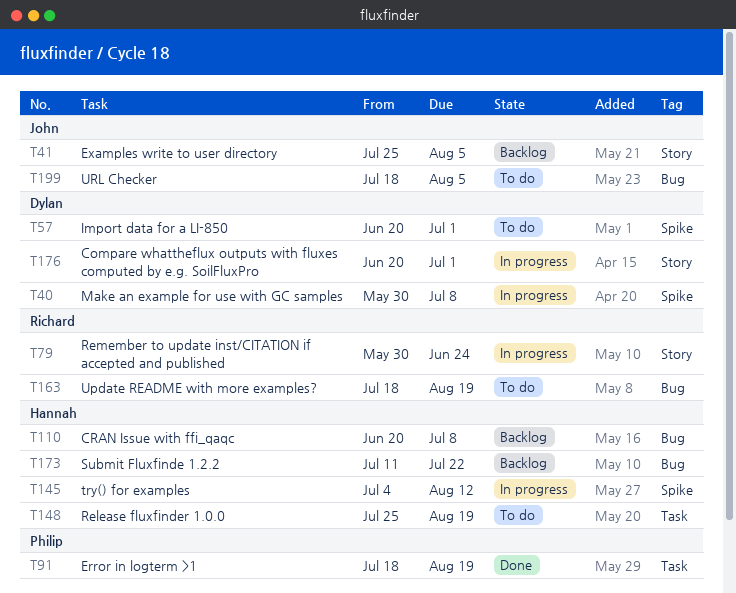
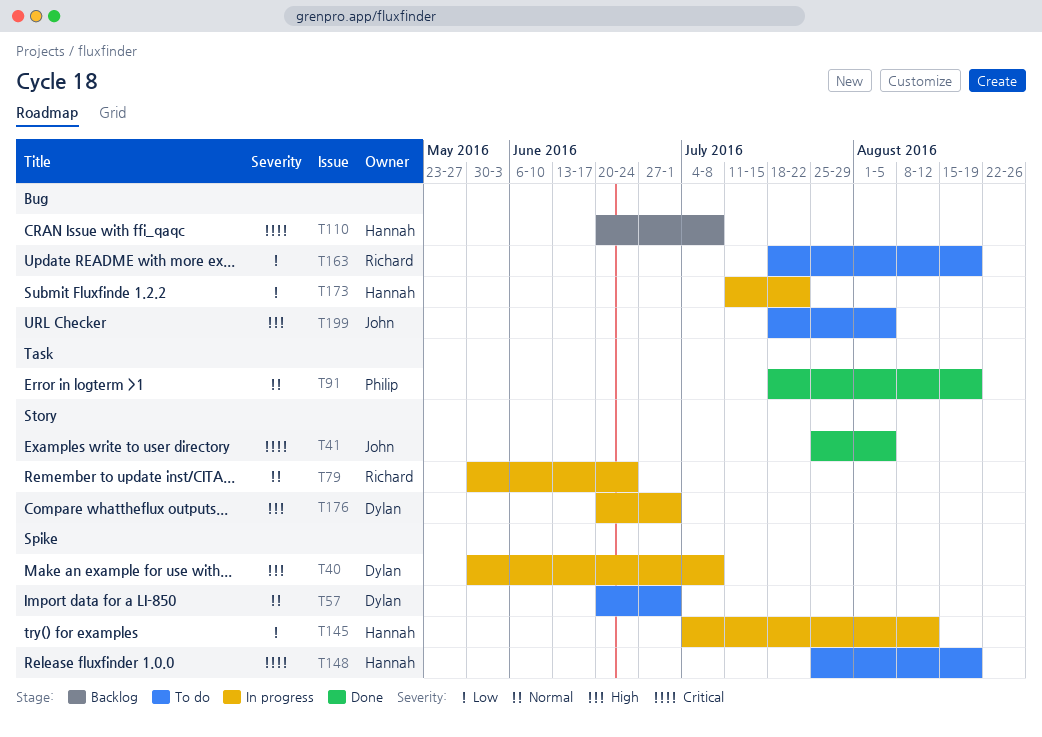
T41, status: Backlog -> Done
T148, label: Task -> Spike
T173, status: Backlog -> In progress

